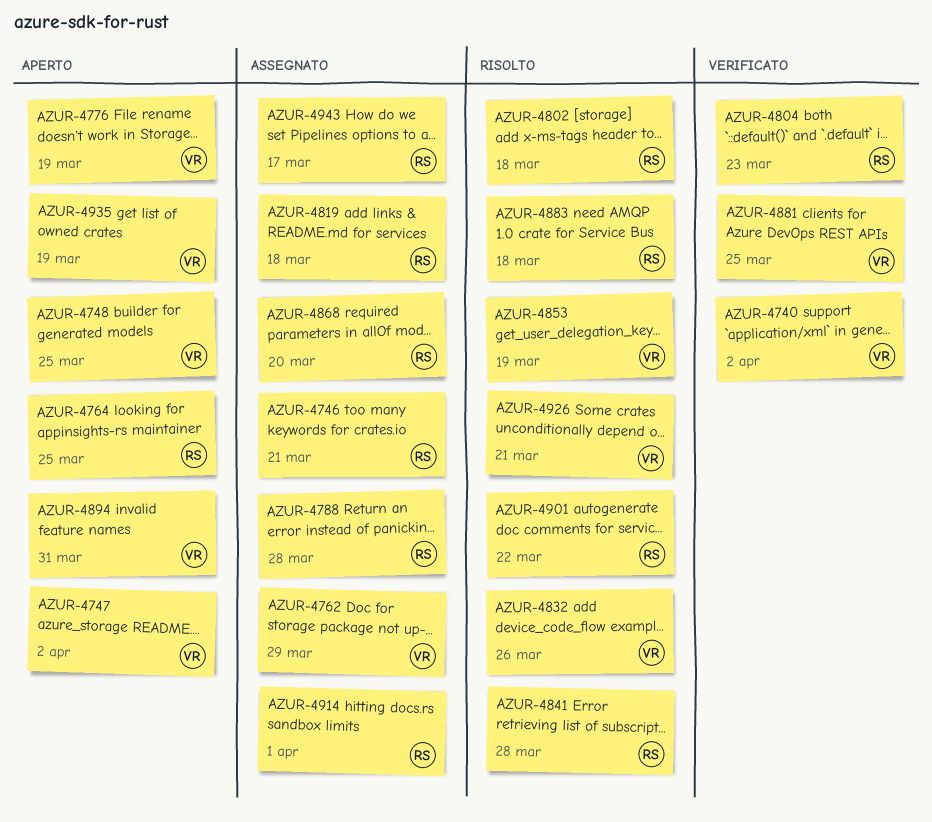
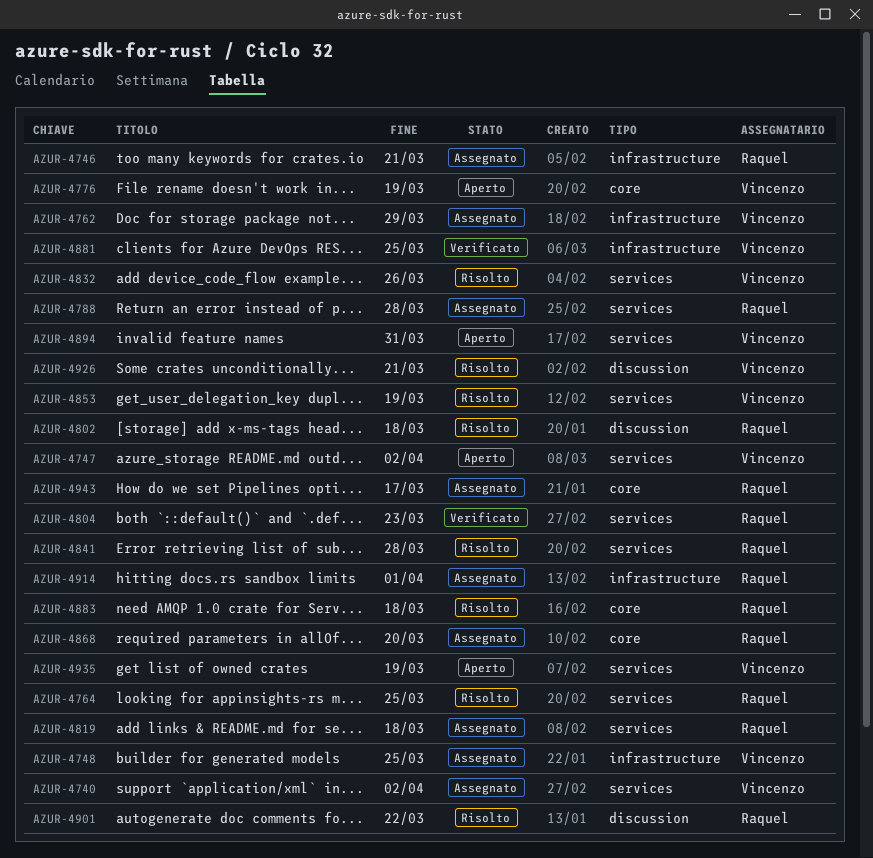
AZUR-4740, status: Verificato -> Assegnato
AZUR-4748, status: Aperto -> Assegnato
AZUR-4764, status: Aperto -> Risolto

